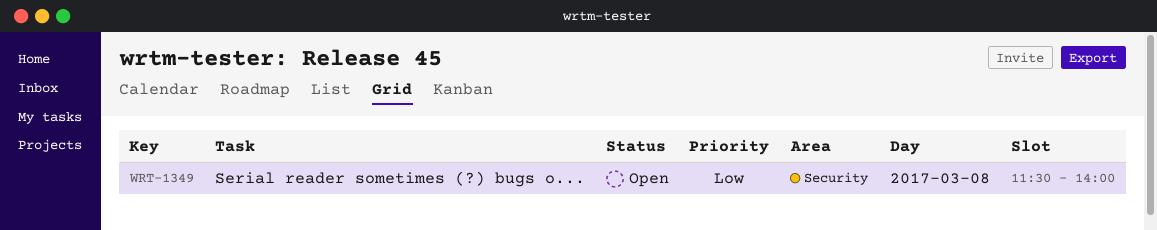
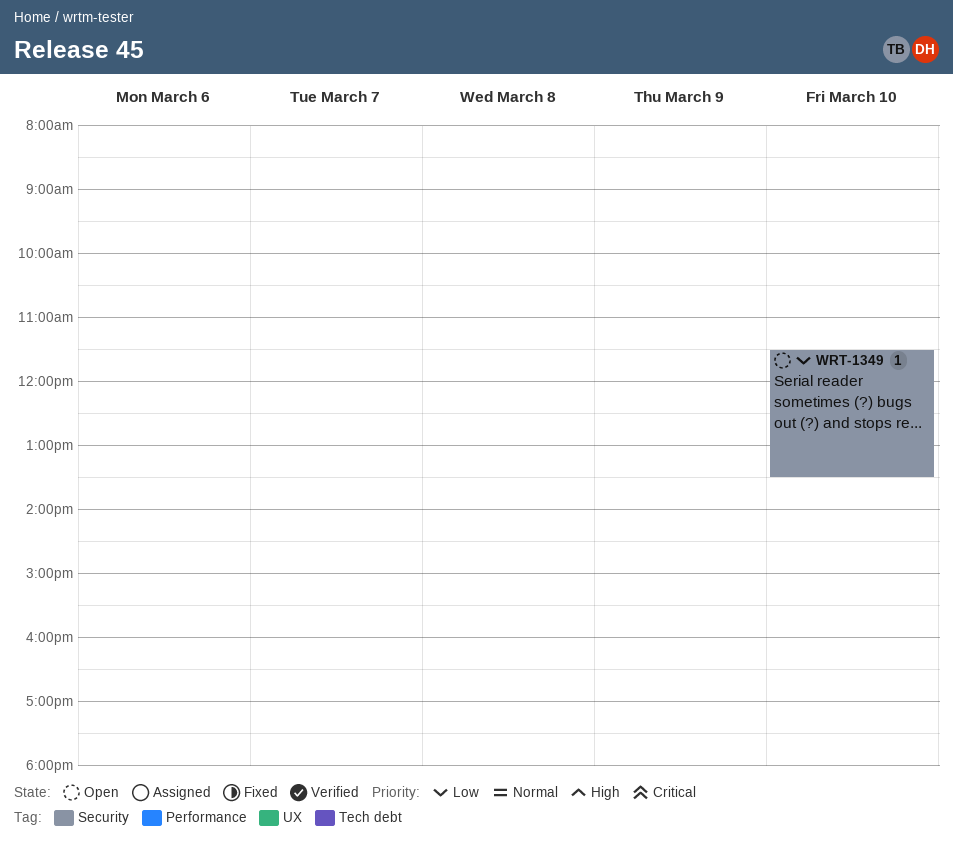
WRT-1349, day: Mar 8 -> Mar 10
WRT-1349, ends: 14:00 -> 13:30

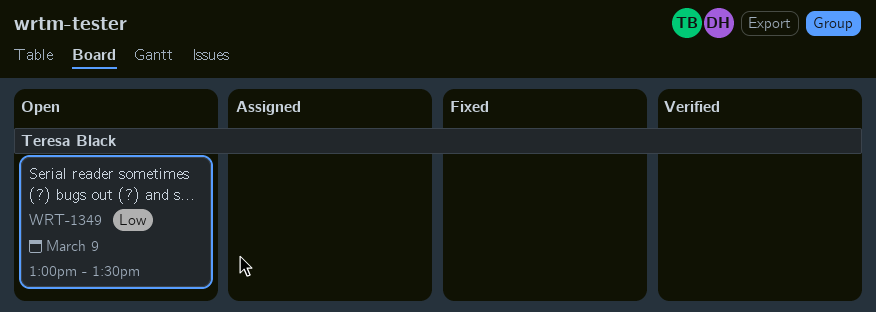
WRT-1349, day: Mar 10 -> Mar 9
WRT-1349, begins: 11:30 -> 13:00

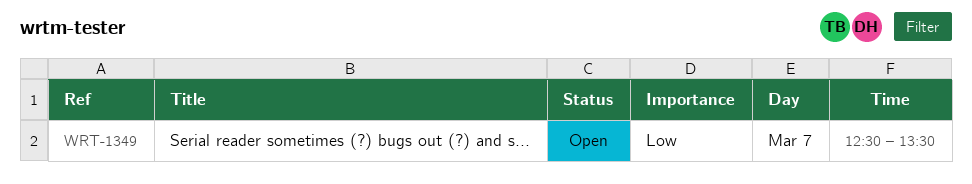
WRT-1349, day: Mar 9 -> Mar 7
WRT-1349, begins: 13:00 -> 12:30

